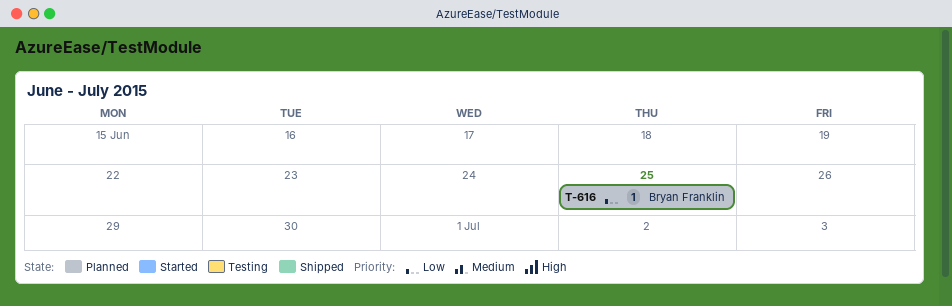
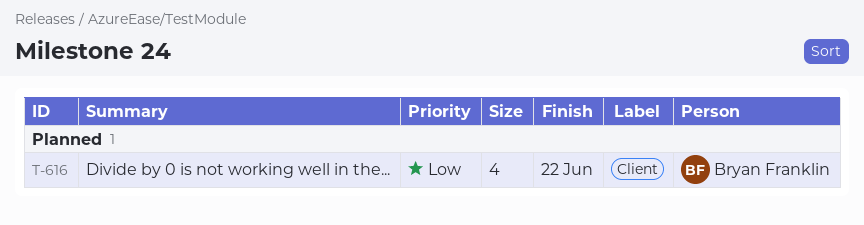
T-616, estimate: 1 -> 4
T-616, due: Jun 25 -> Jun 22

